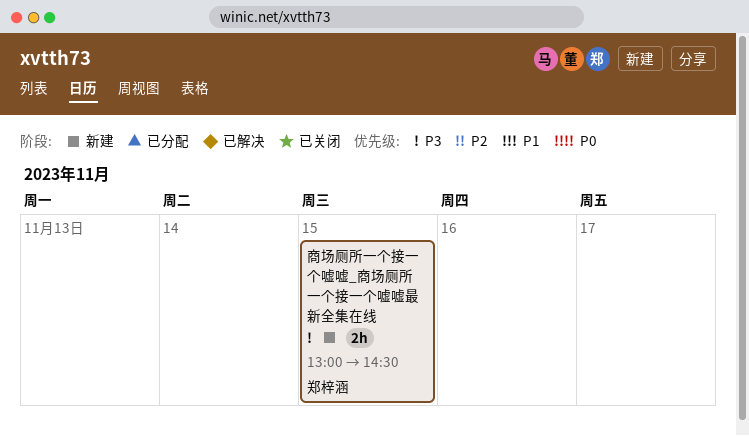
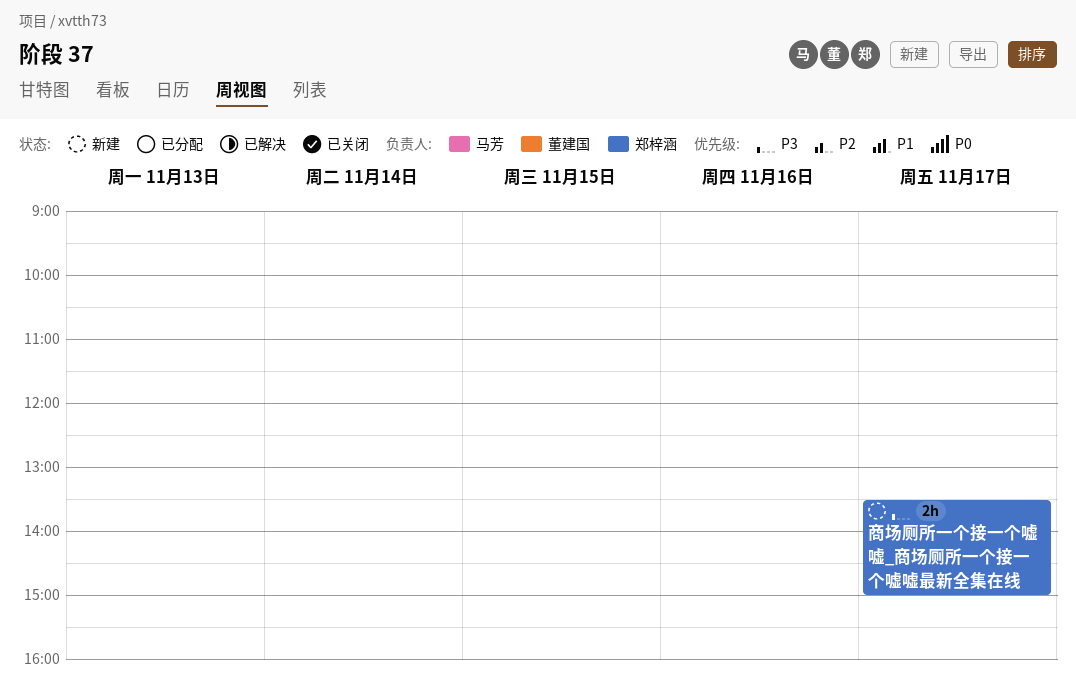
商场厕所一个接一个嘘嘘_商场厕所一个接一个嘘嘘最新全集在线, day: Nov 15 -> Nov 17
商场厕所一个接一个嘘嘘_商场厕所一个接一个嘘嘘最新全集在线, begins: 13:00 -> 13:30
商场厕所一个接一个嘘嘘_商场厕所一个接一个嘘嘘最新全集在线, ends: 14:30 -> 15:00

